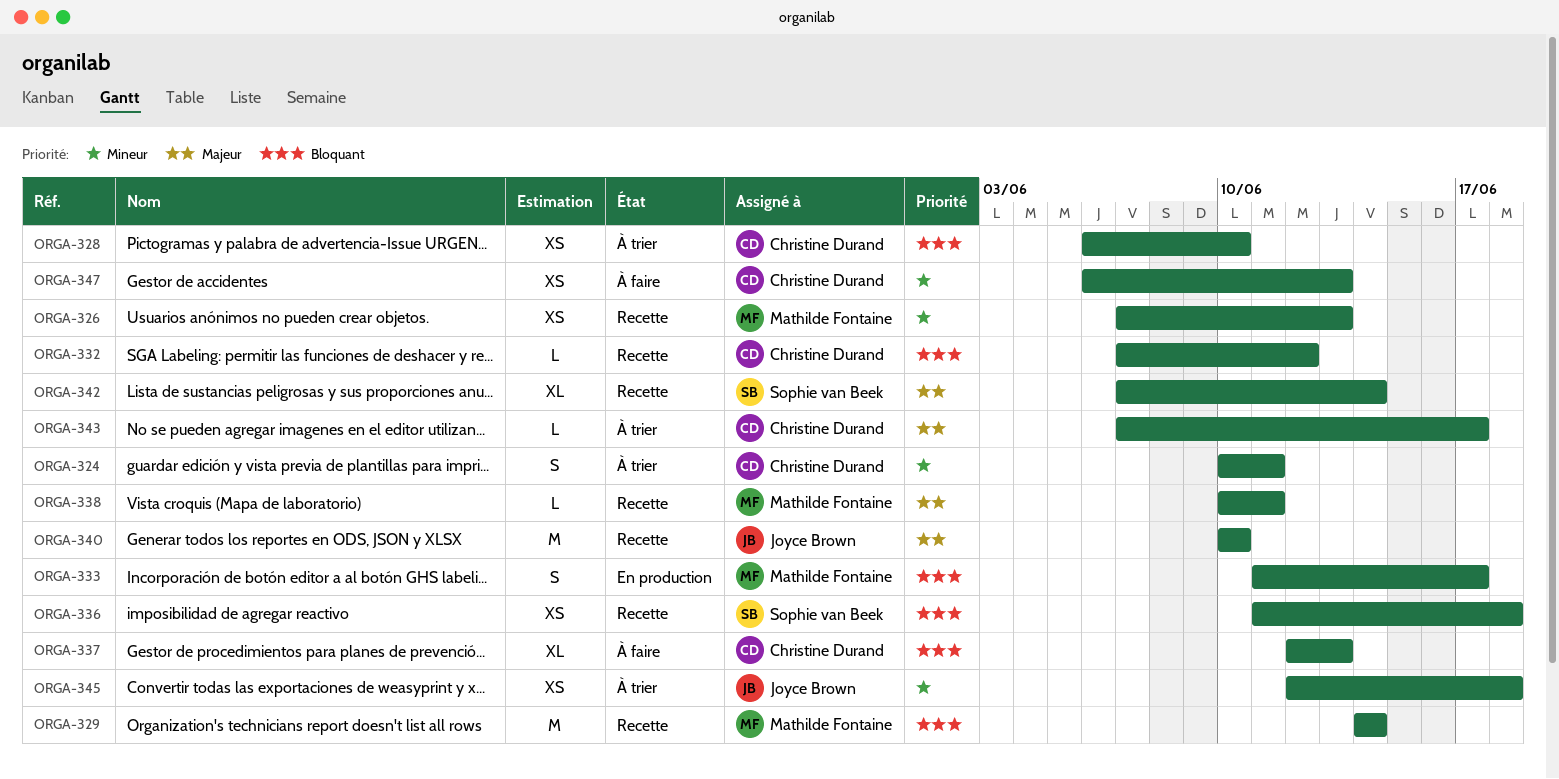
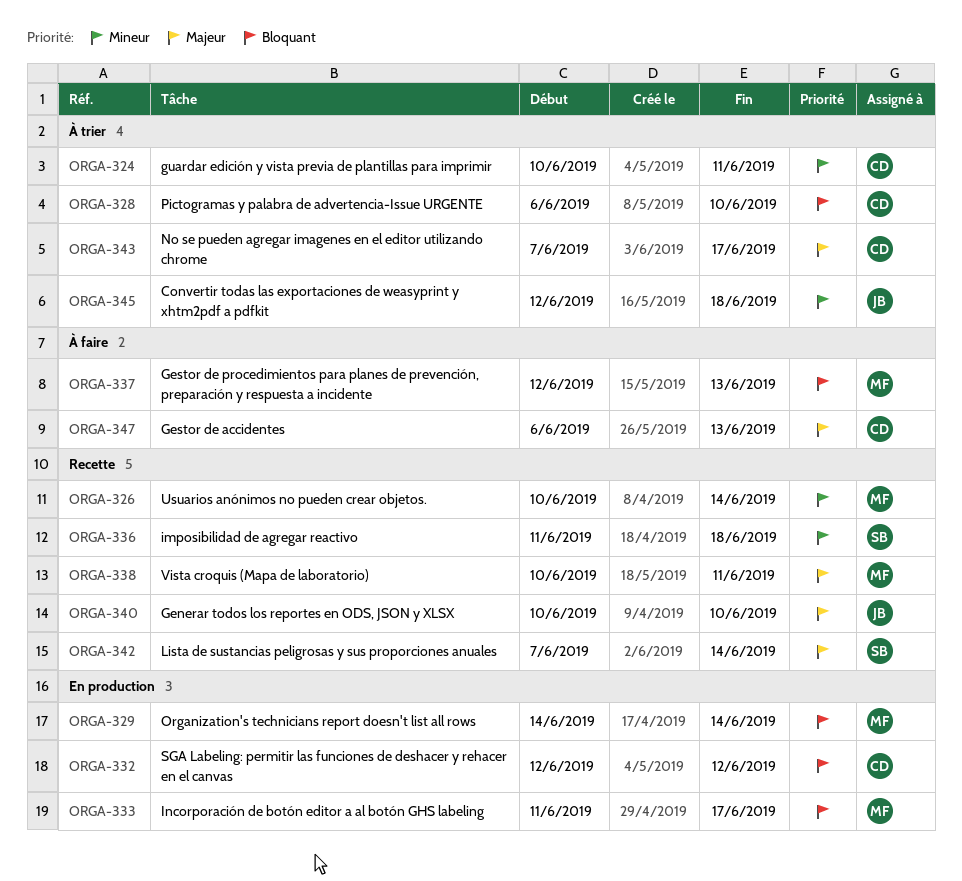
ORGA-326, start: Jun 7 -> Jun 10
ORGA-326, due: Jun 13 -> Jun 14
ORGA-329, status: Recette -> En production
ORGA-332, status: Recette -> En production
ORGA-332, start: Jun 7 -> Jun 12
ORGA-336, priority: Bloquant -> Mineur
ORGA-337, owner: Christine Durand -> Mathilde Fontaine
ORGA-347, priority: Mineur -> Majeur

